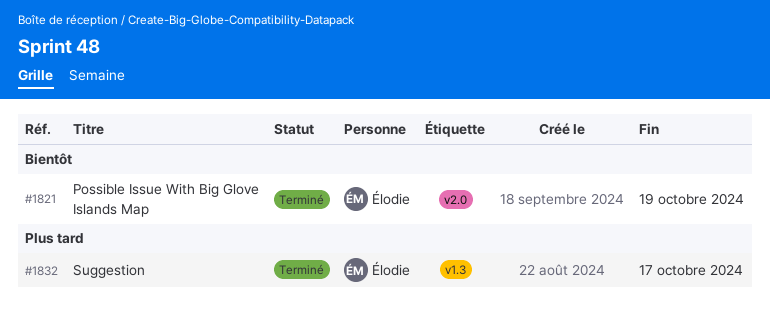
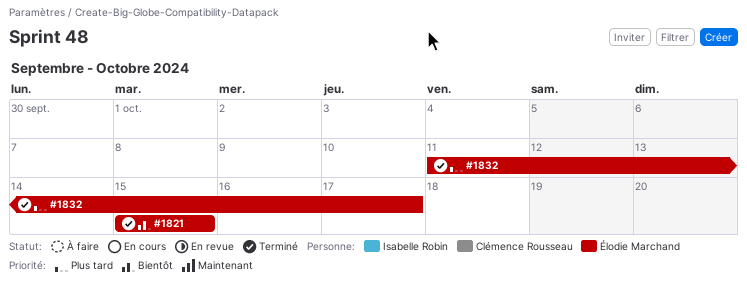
#1821, due: Oct 19 -> Oct 15

